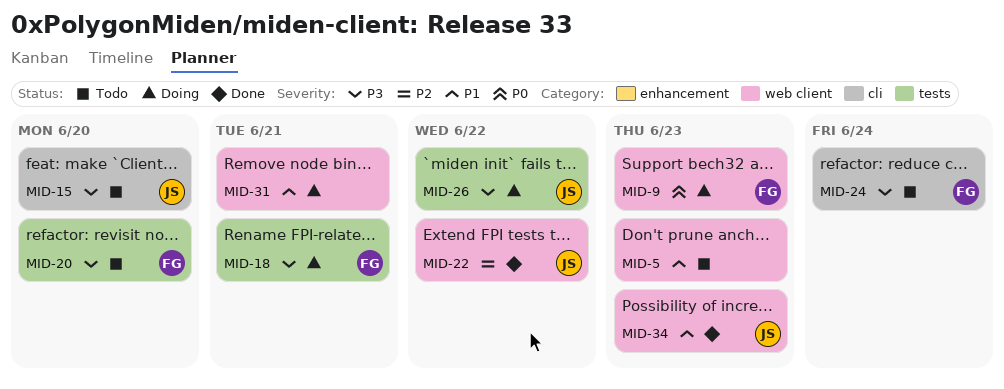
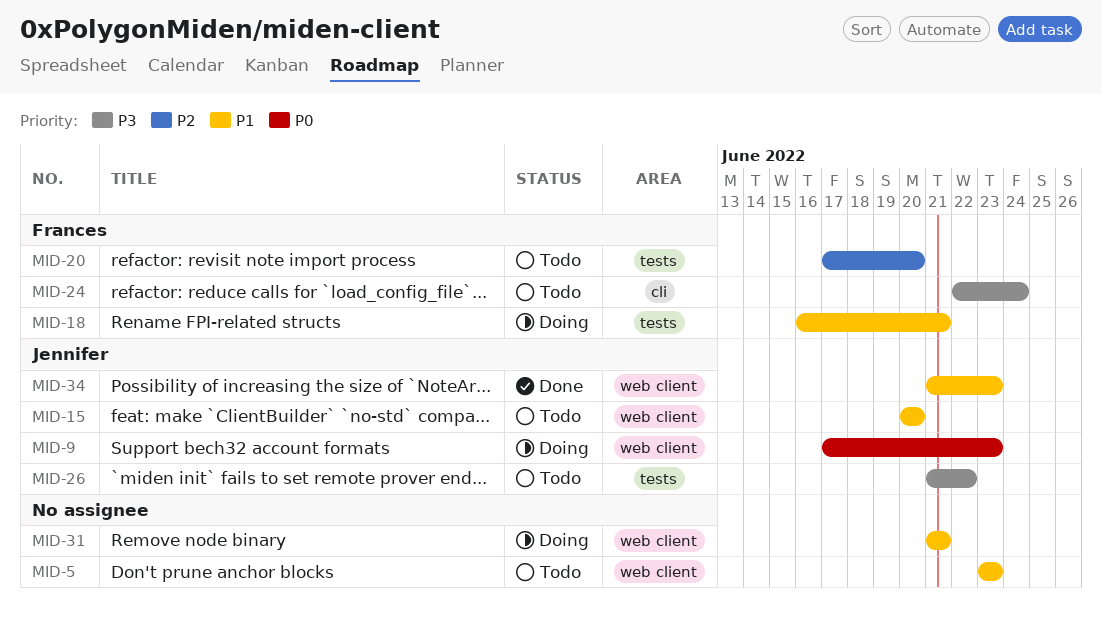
MID-9, owner: Frances -> Jennifer
MID-15, priority: P3 -> P1
MID-15, label: cli -> web client
MID-18, priority: P3 -> P1
MID-20, priority: P3 -> P2
MID-22: present -> none
MID-26, status: Doing -> Todo

